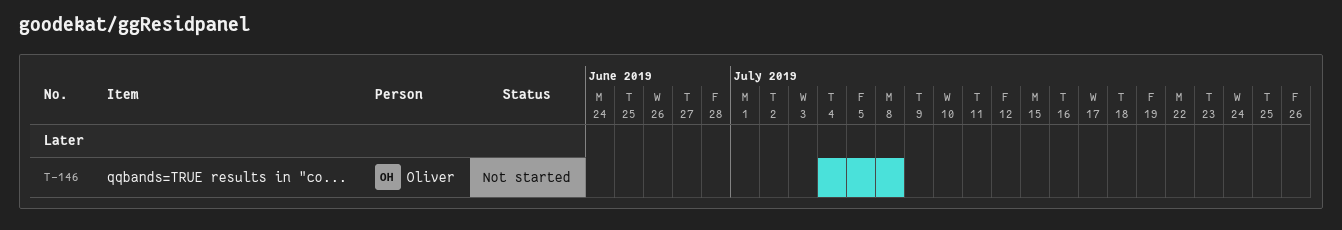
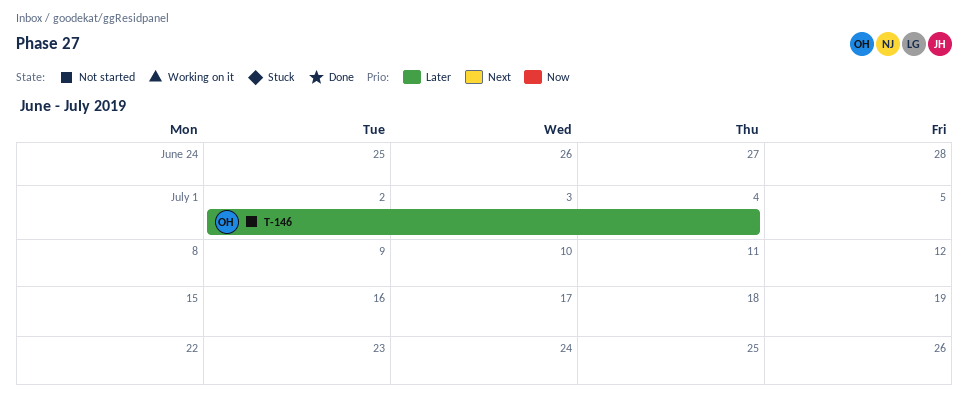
T-146, start: Jul 4 -> Jul 2
T-146, due: Jul 8 -> Jul 4

